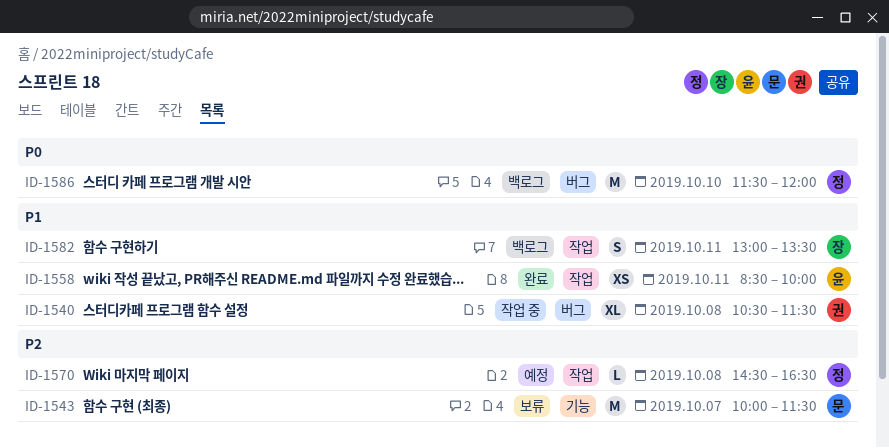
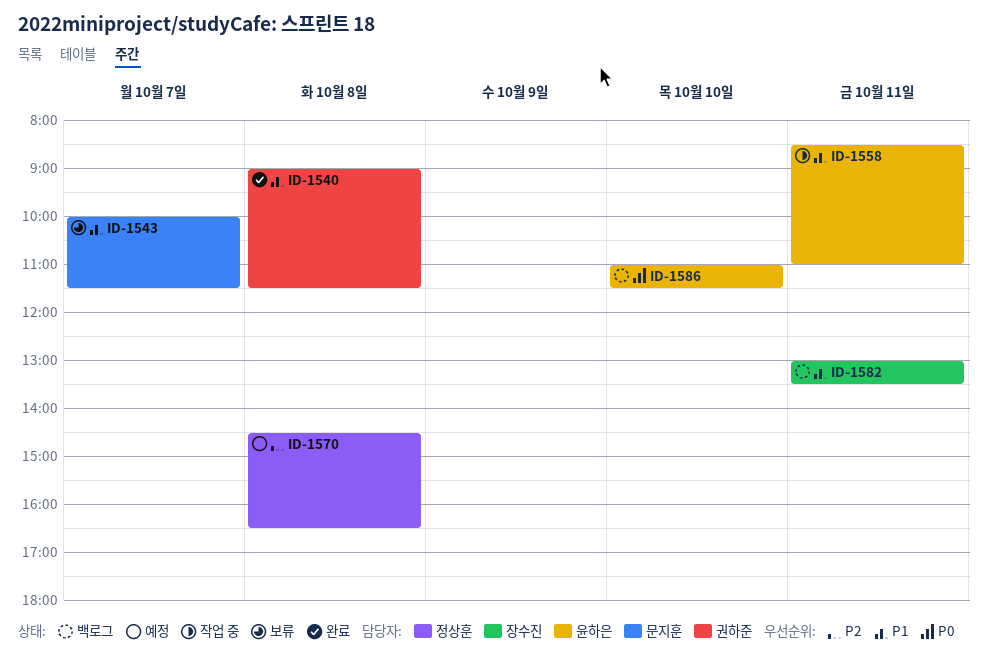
ID-1540, status: 작업 중 -> 완료
ID-1540, begins: 10:30 -> 09:00
ID-1543, priority: P2 -> P1
ID-1558, status: 완료 -> 작업 중
ID-1558, ends: 10:00 -> 11:00
ID-1586, owner: 정상훈 -> 윤하은
ID-1586, begins: 11:30 -> 11:00
ID-1586, ends: 12:00 -> 11:30

